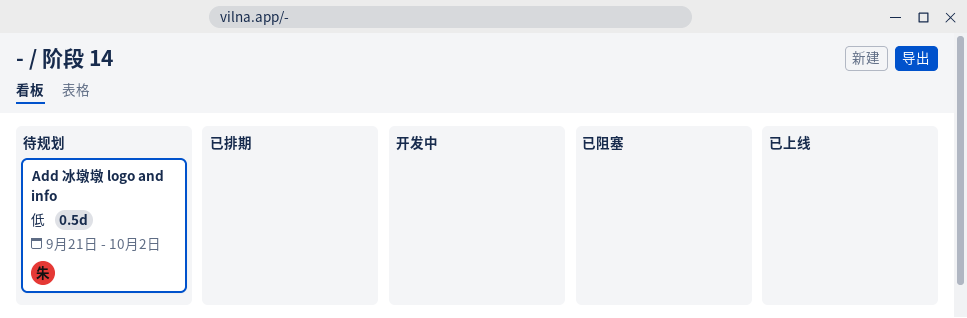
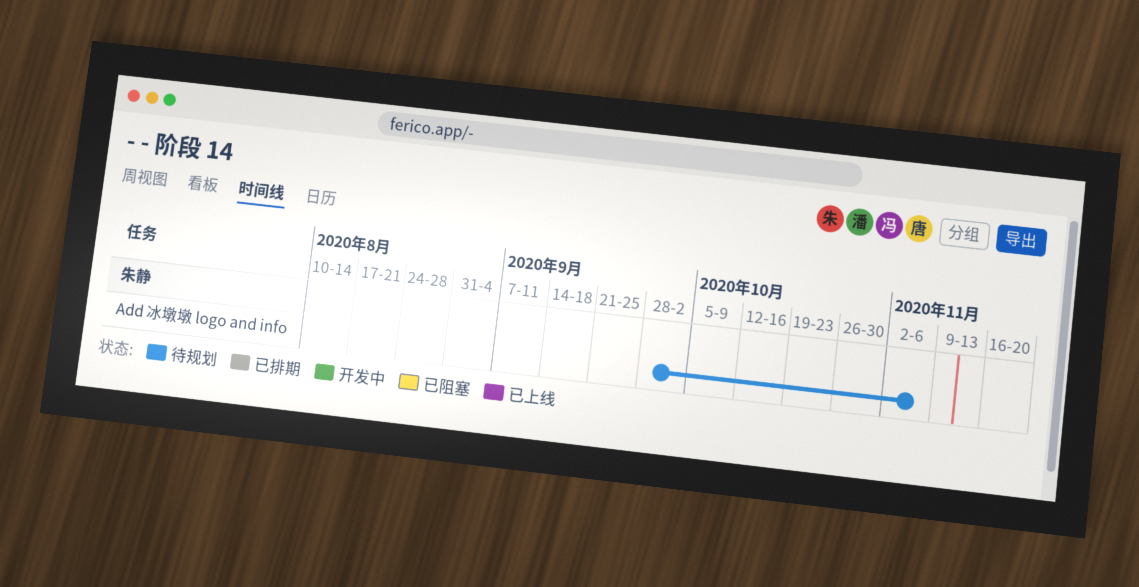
Add 冰墩墩 logo and info, start: Sep 21 -> Sep 28
Add 冰墩墩 logo and info, due: Oct 2 -> Nov 6

